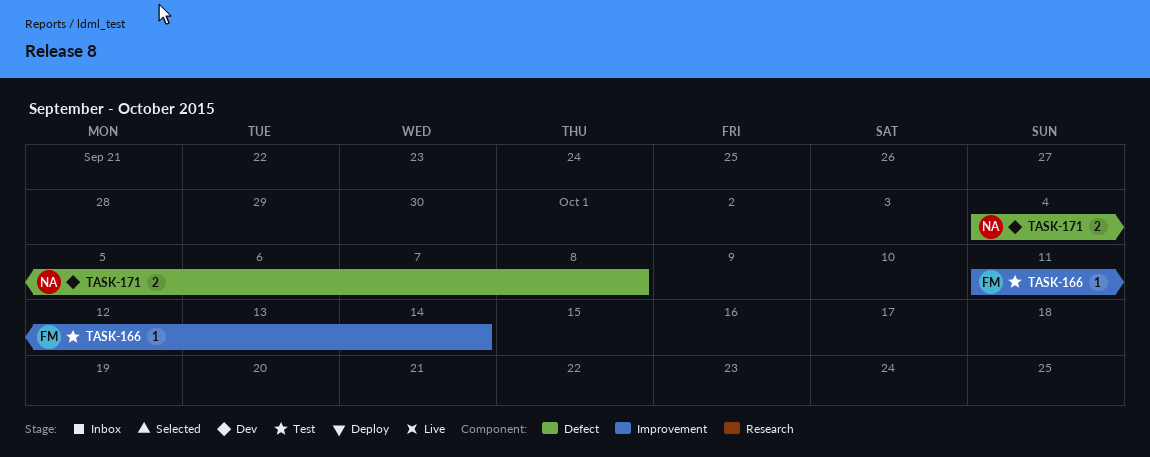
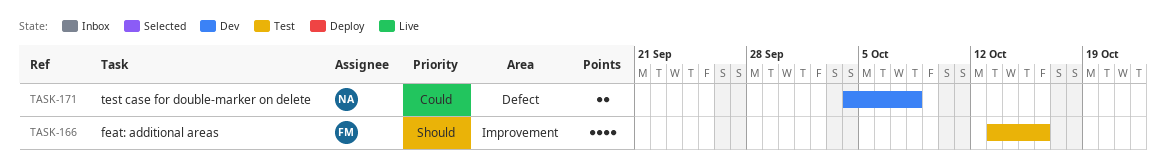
TASK-166, estimate: 1 -> 4
TASK-166, start: Oct 11 -> Oct 13
TASK-166, due: Oct 14 -> Oct 16

